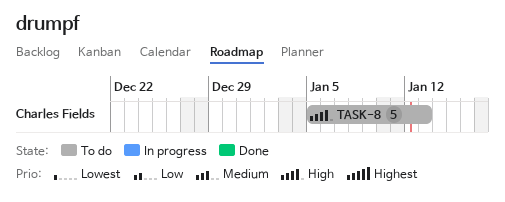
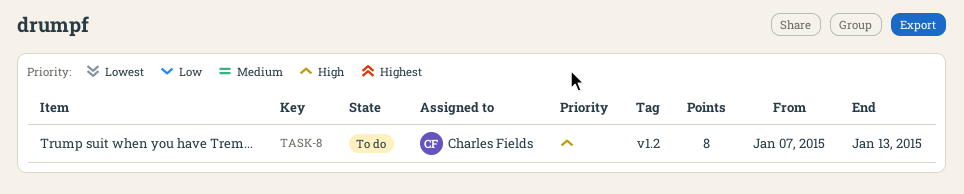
TASK-8, estimate: 5 -> 8
TASK-8, start: Jan 5 -> Jan 7

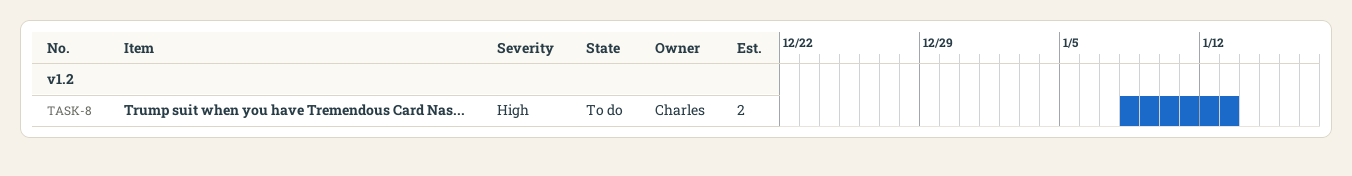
TASK-8, estimate: 8 -> 2
TASK-8, start: Jan 7 -> Jan 8

